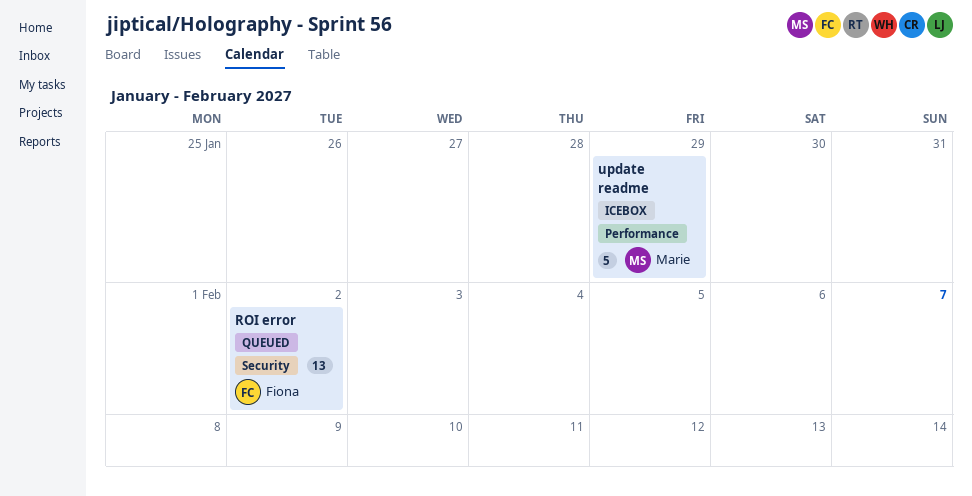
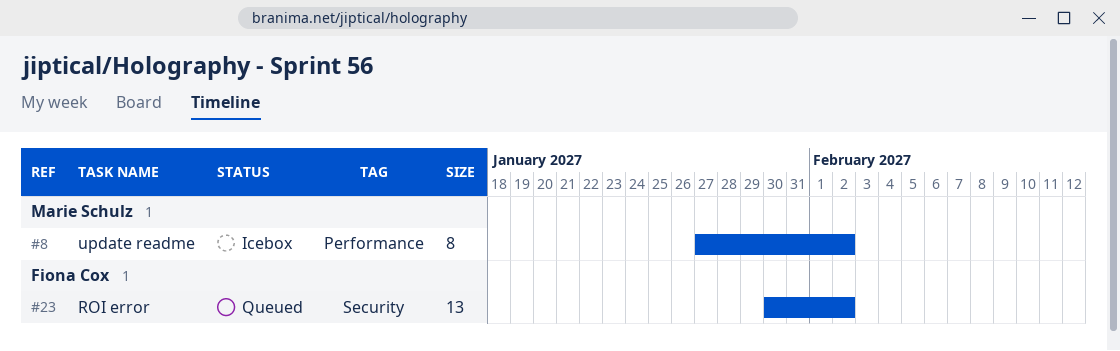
update readme, estimate: 5 -> 8
update readme, due: Jan 29 -> Feb 2

